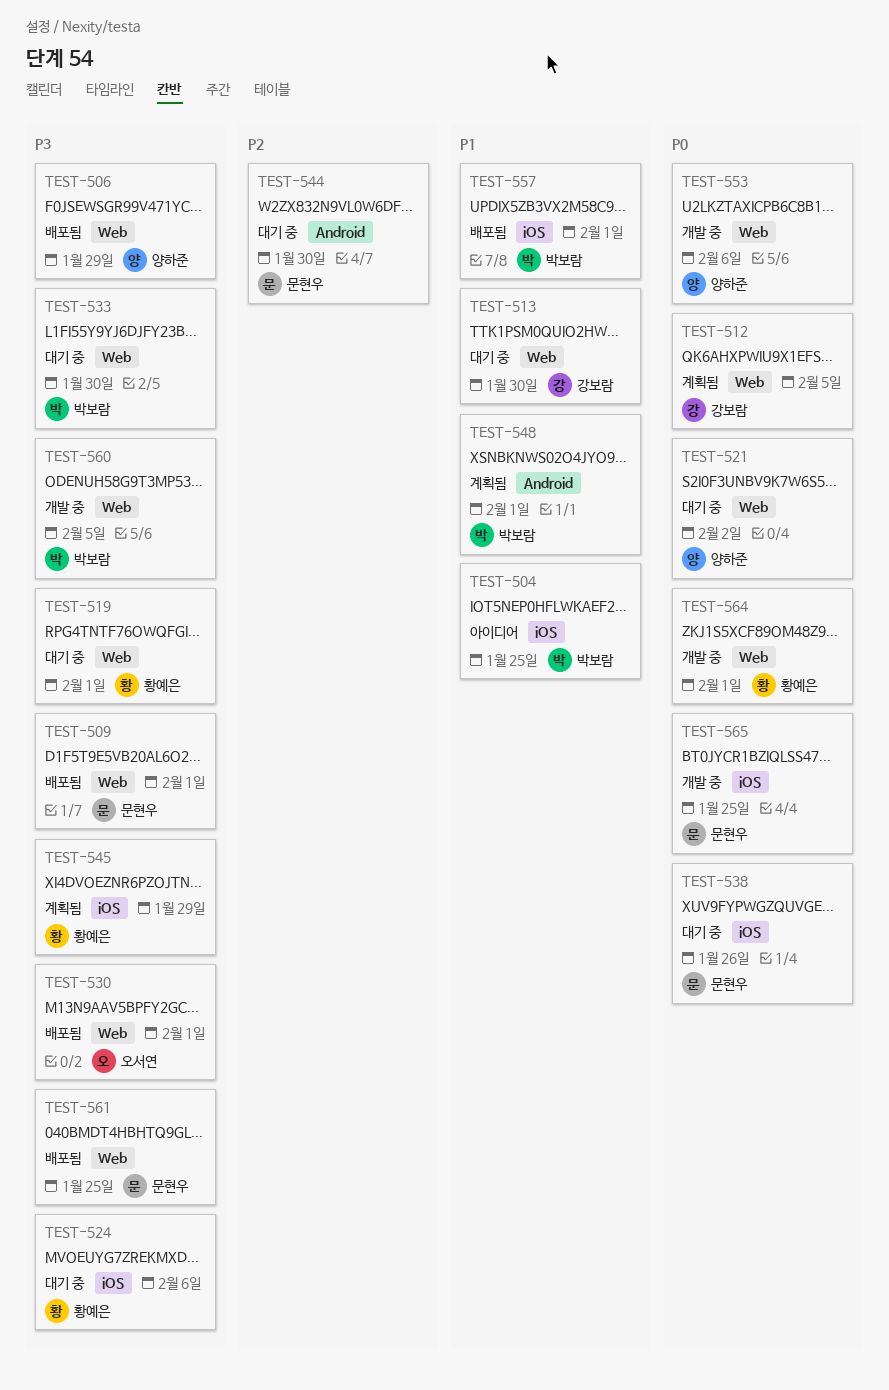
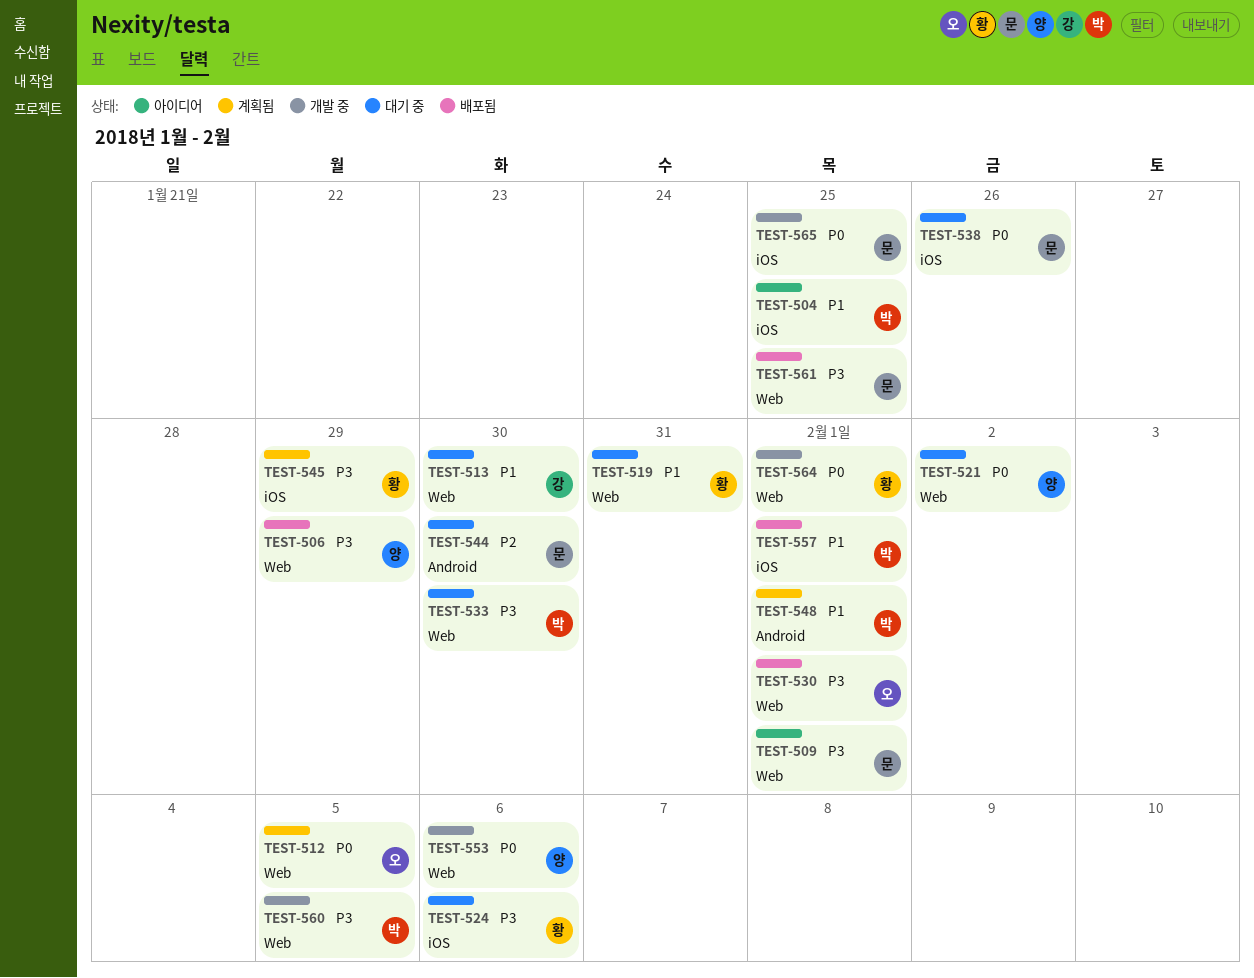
TEST-509, status: 배포됨 -> 아이디어
TEST-512, owner: 강보람 -> 오서연
TEST-519, priority: P3 -> P1
TEST-519, due: Feb 1 -> Jan 31

